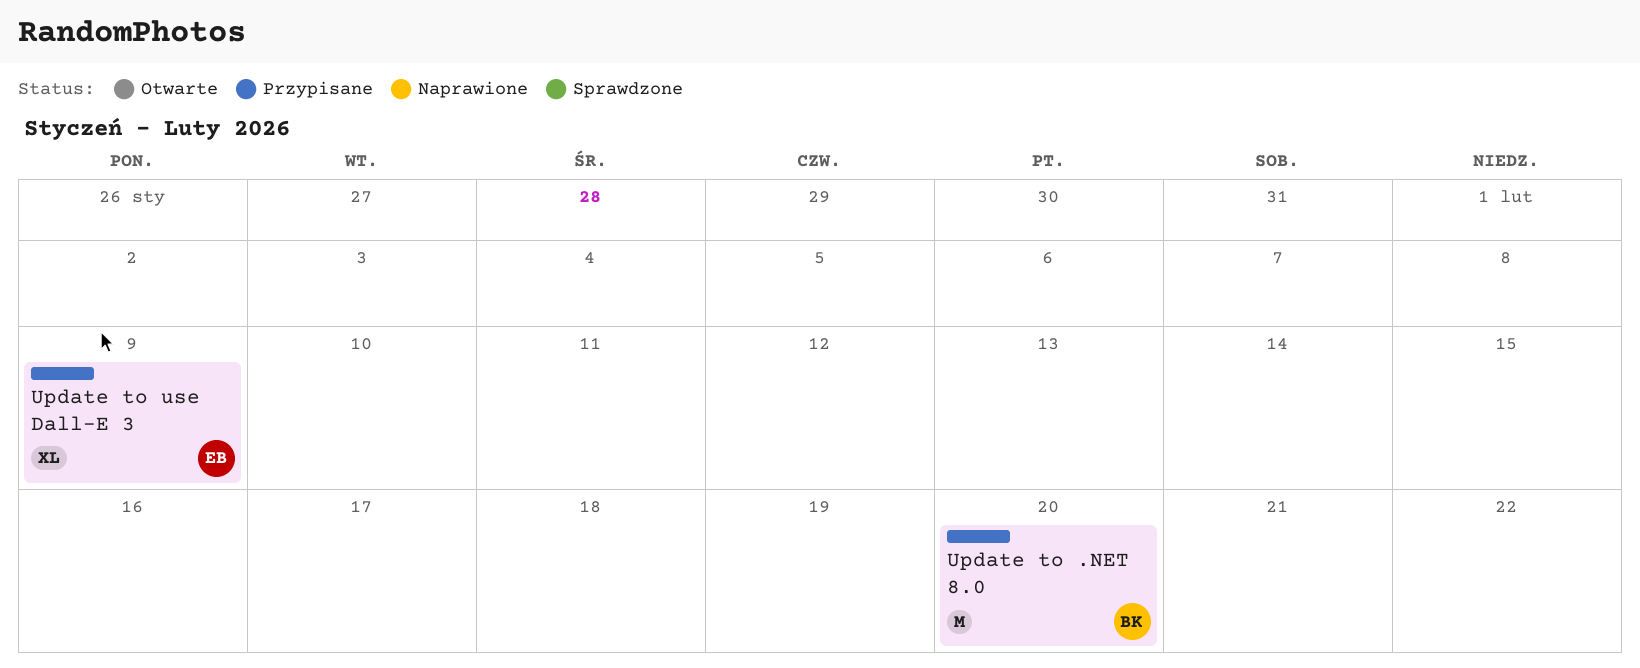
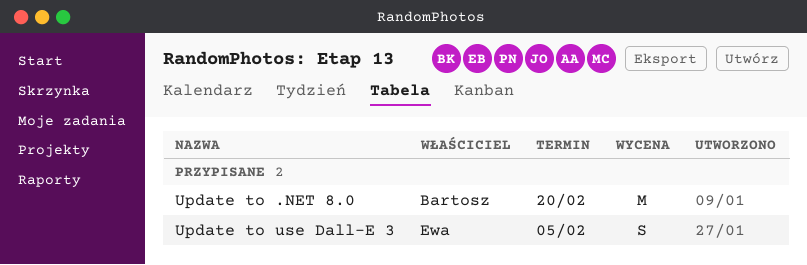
Update to use Dall-E 3, estimate: XL -> S
Update to use Dall-E 3, due: Feb 9 -> Feb 5

